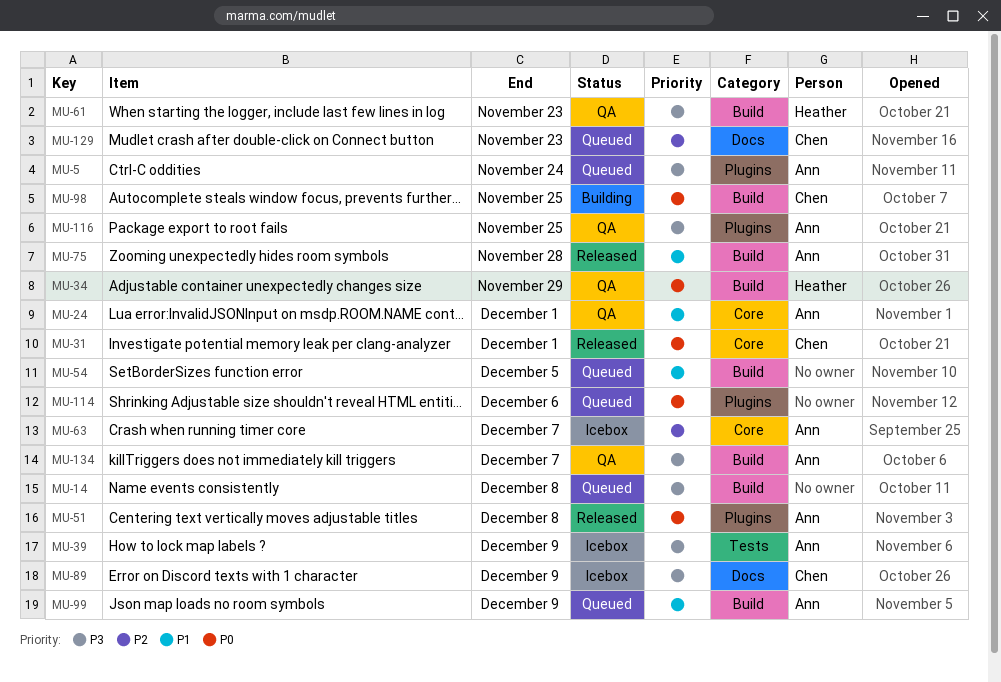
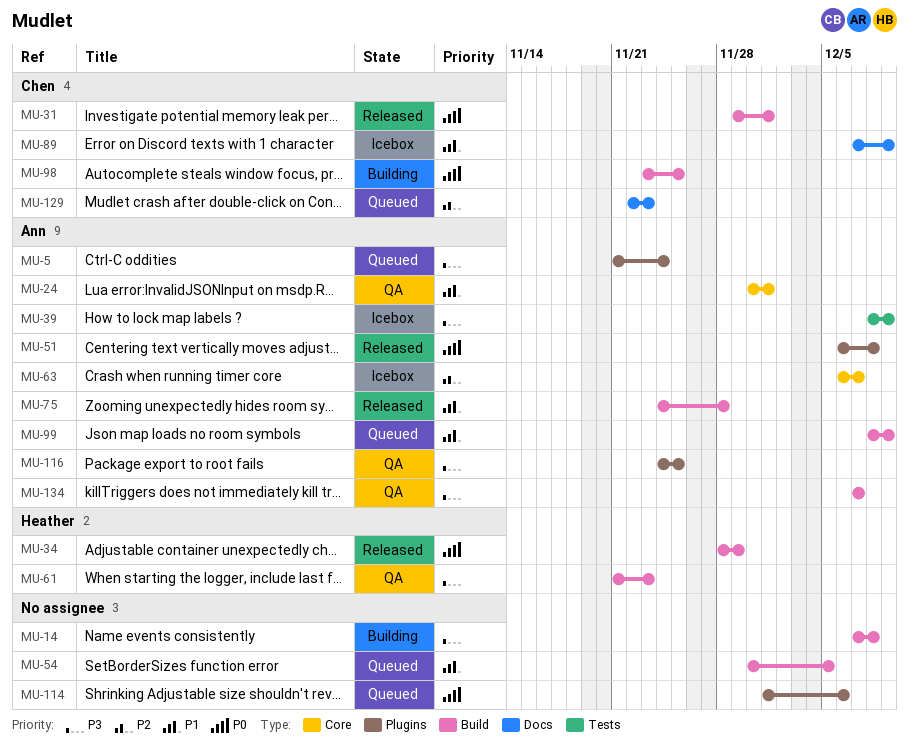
MU-14, status: Queued -> Building
MU-31, label: Core -> Build
MU-34, status: QA -> Released
MU-89, priority: P3 -> P1

